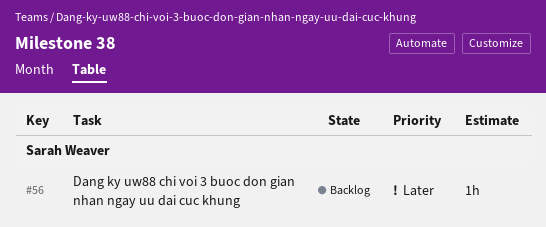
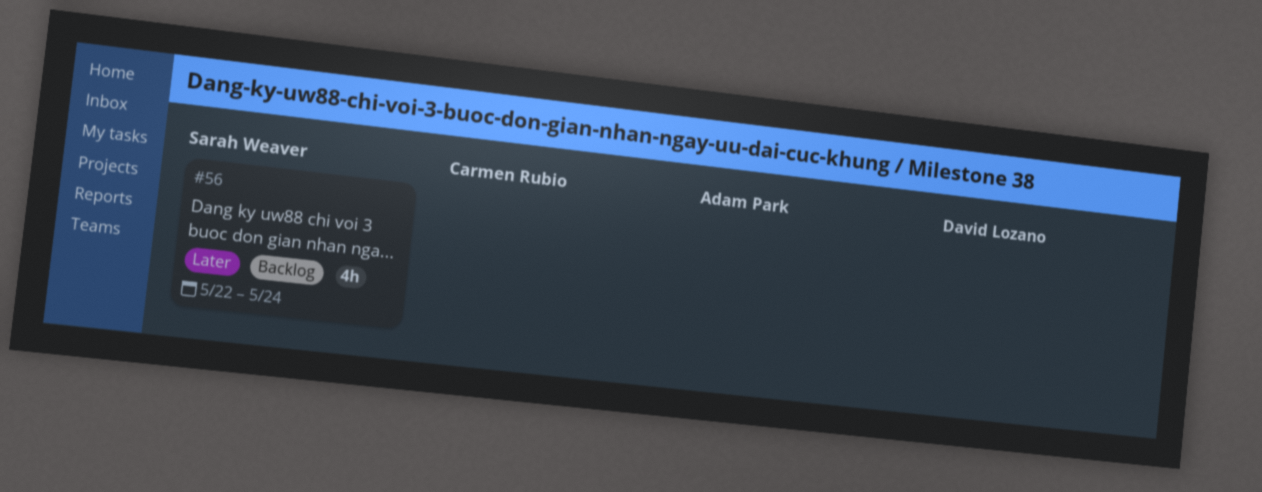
#56, estimate: 1h -> 4h

